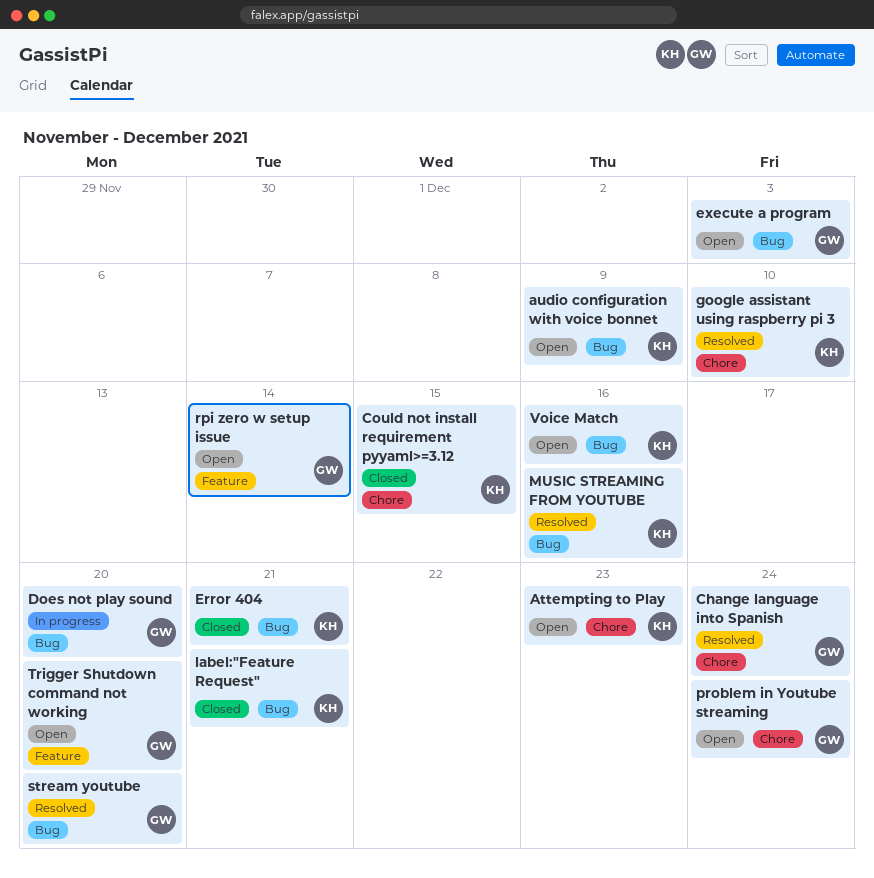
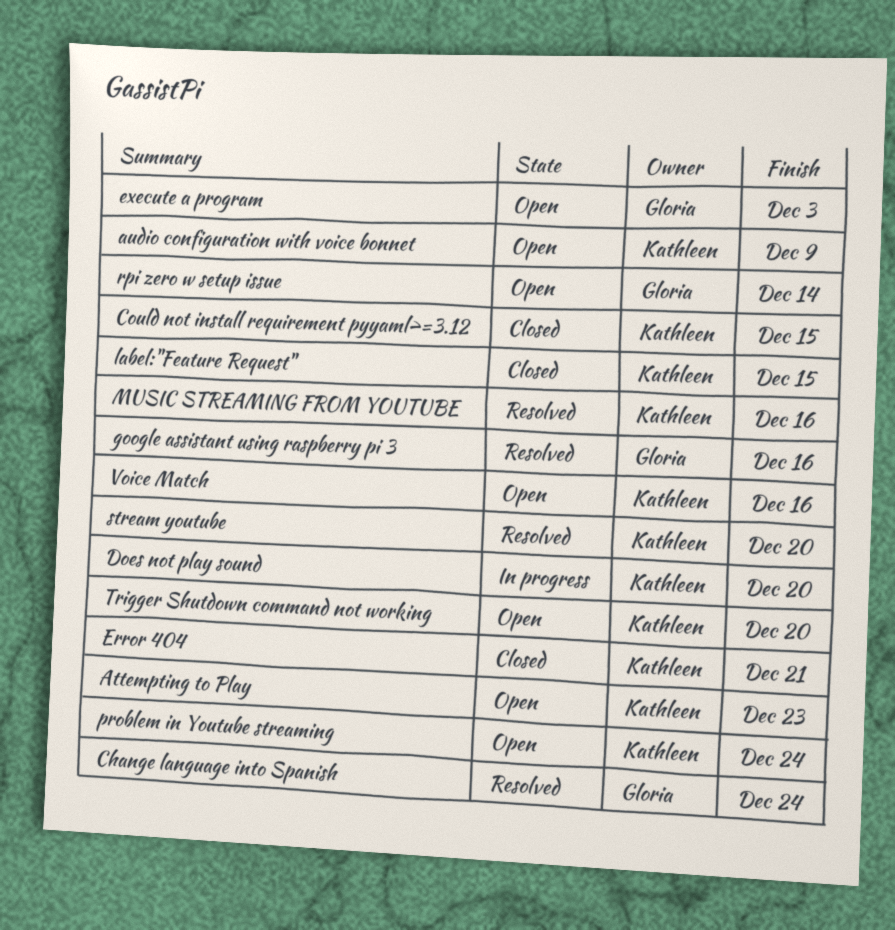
Does not play sound, owner: Gloria -> Kathleen
google assistant using raspberry pi 3, owner: Kathleen -> Gloria
google assistant using raspberry pi 3, due: Dec 10 -> Dec 16
label:"Feature Request", due: Dec 21 -> Dec 15
problem in Youtube streaming, owner: Gloria -> Kathleen
stream youtube, owner: Gloria -> Kathleen
Trigger Shutdown command not working, owner: Gloria -> Kathleen

